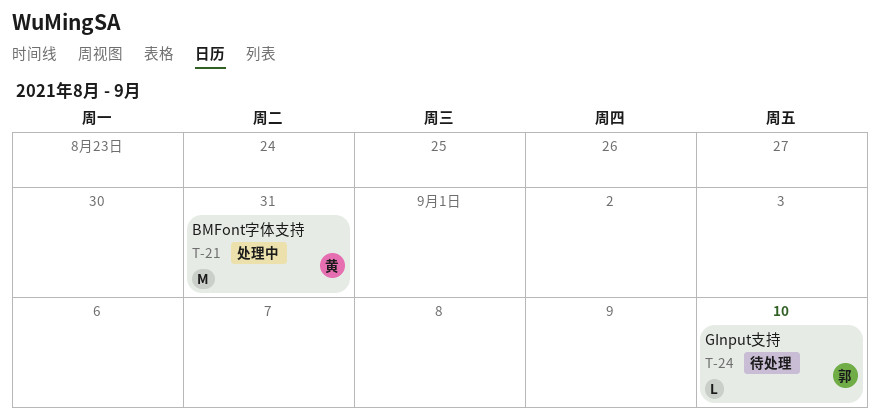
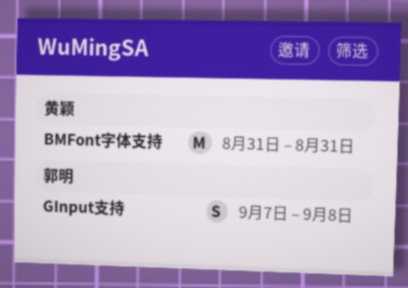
GInput支持, estimate: L -> S
GInput支持, due: Sep 10 -> Sep 8

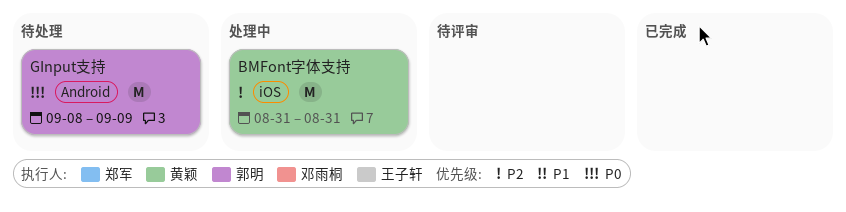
GInput支持, estimate: S -> M
GInput支持, start: Sep 7 -> Sep 8
GInput支持, due: Sep 8 -> Sep 9

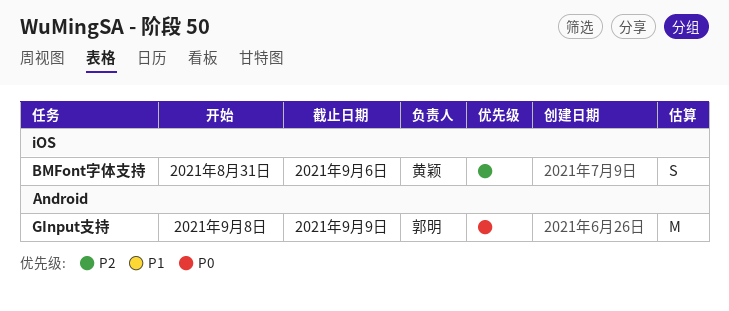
BMFont字体支持, estimate: M -> S
BMFont字体支持, due: Aug 31 -> Sep 6

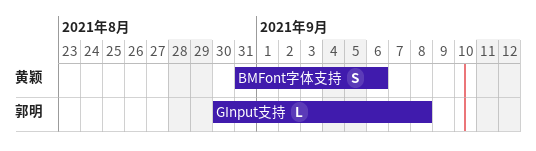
GInput支持, estimate: M -> L
GInput支持, start: Sep 8 -> Aug 30
GInput支持, due: Sep 9 -> Sep 8

